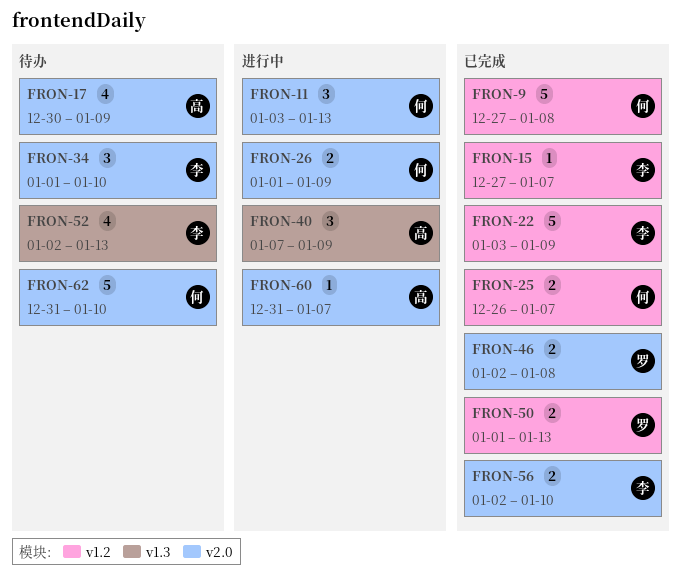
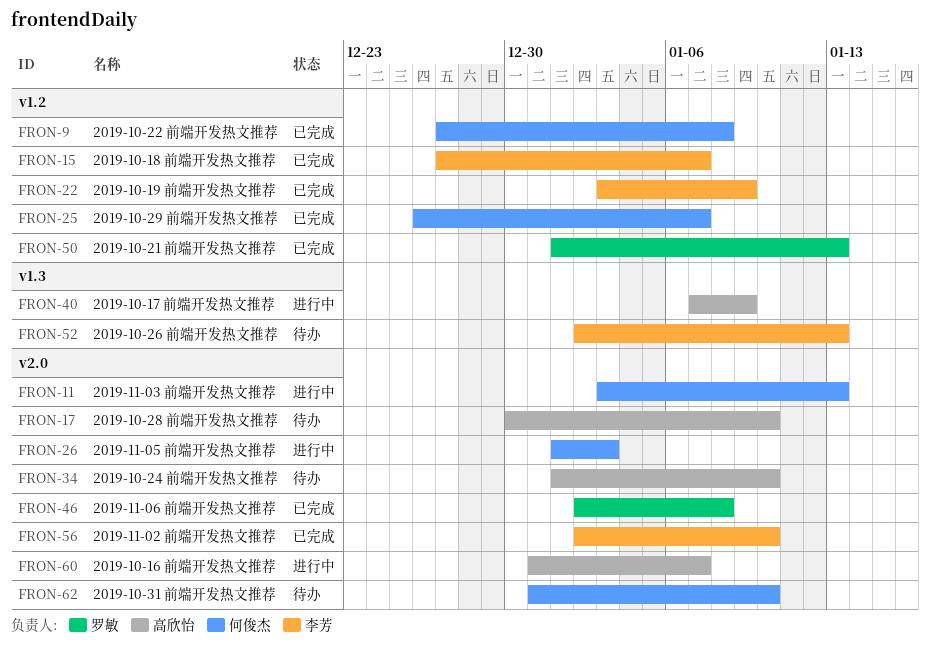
FRON-17, due: Jan 9 -> Jan 10
FRON-26, due: Jan 9 -> Jan 3
FRON-34, owner: 李芳 -> 高欣怡

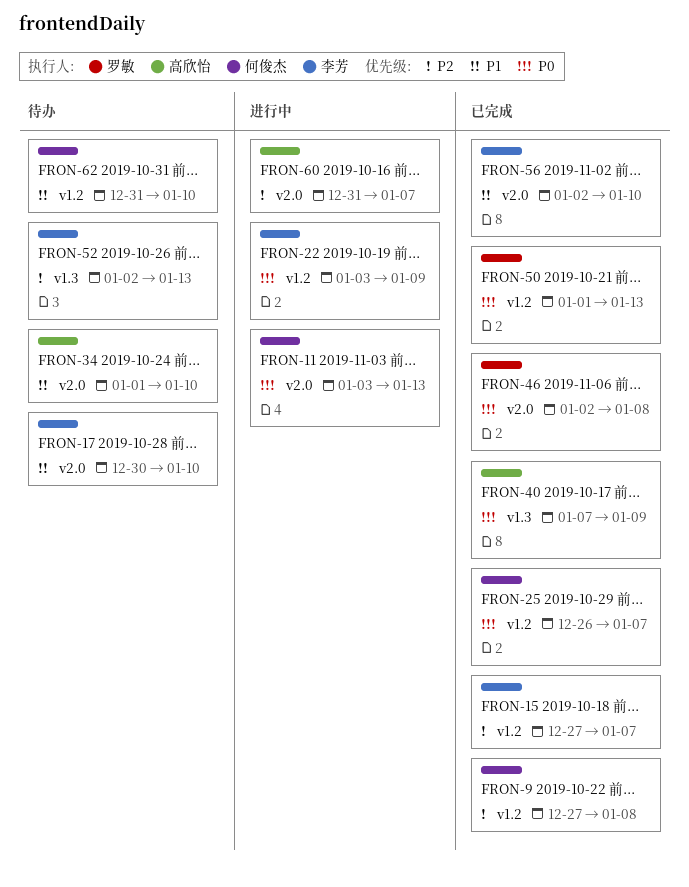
FRON-17, owner: 高欣怡 -> 李芳
FRON-22, status: 已完成 -> 进行中
FRON-26: present -> none
FRON-40, status: 进行中 -> 已完成
FRON-62, label: v2.0 -> v1.2

